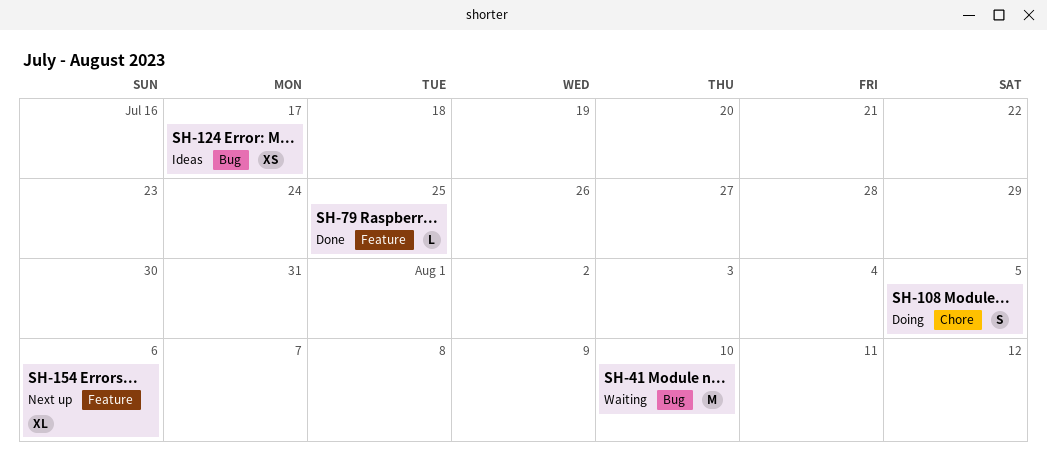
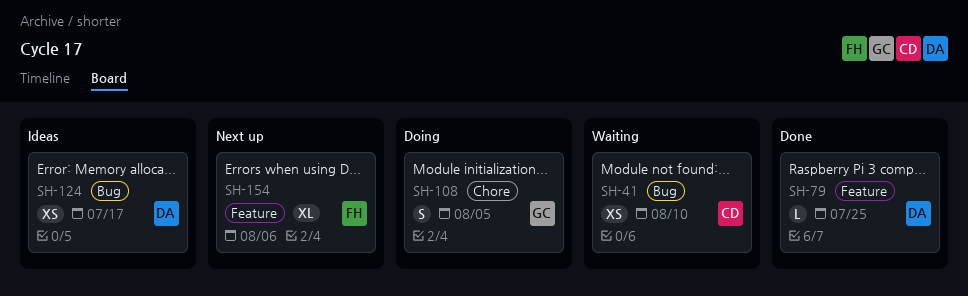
SH-41, estimate: M -> XS

